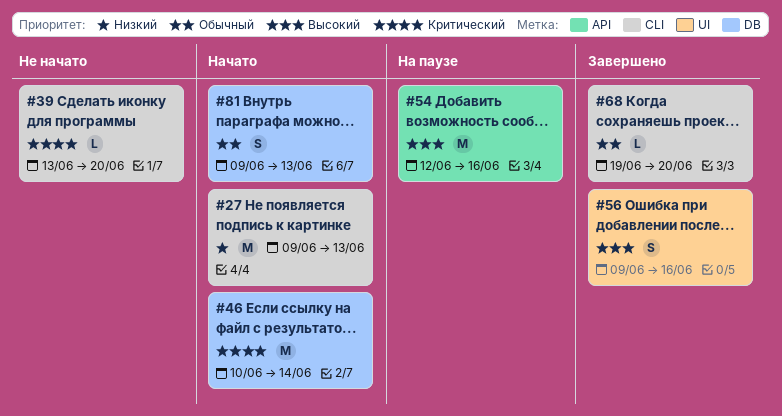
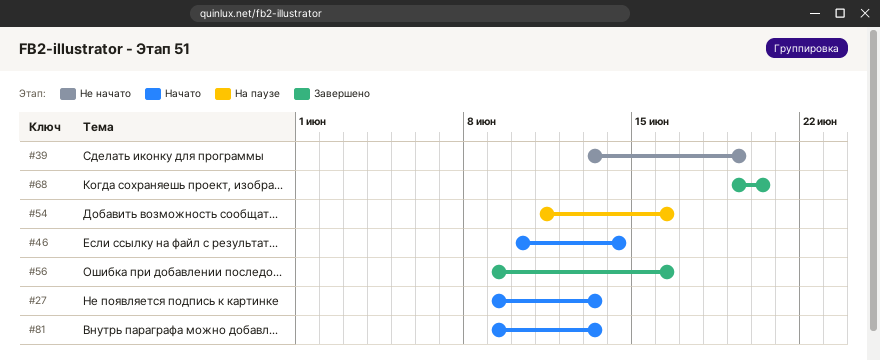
#39, due: Jun 20 -> Jun 19
#54, start: Jun 12 -> Jun 11

